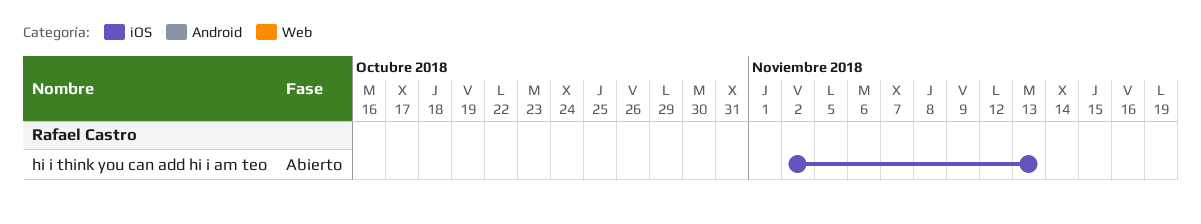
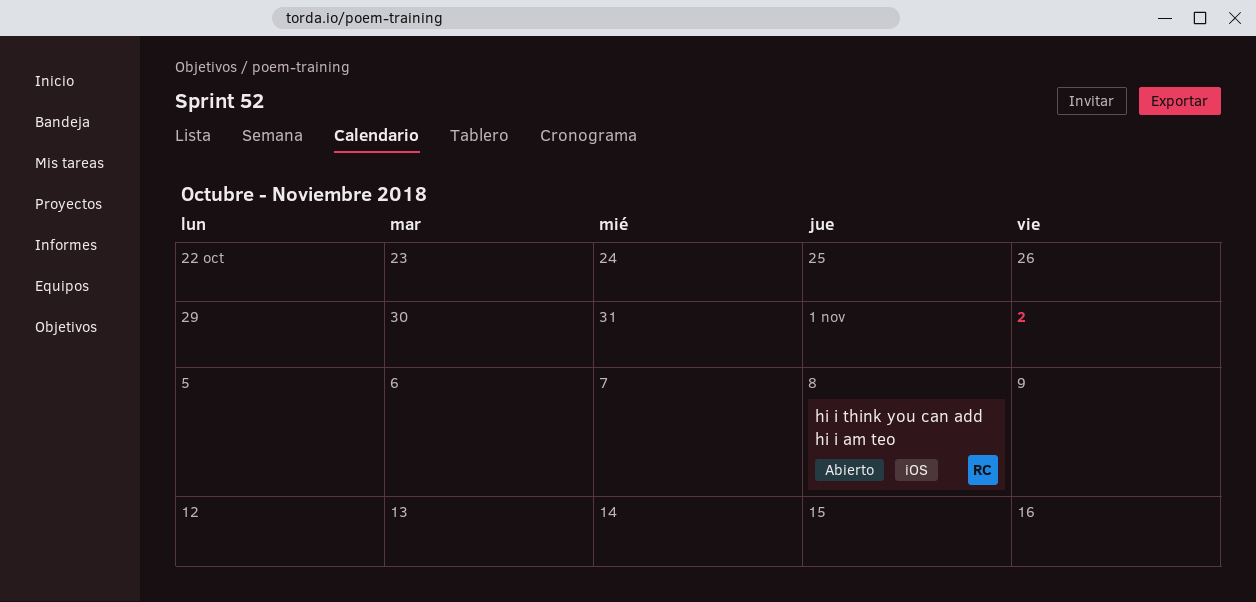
hi i think you can add hi i am teo, due: Nov 13 -> Nov 8

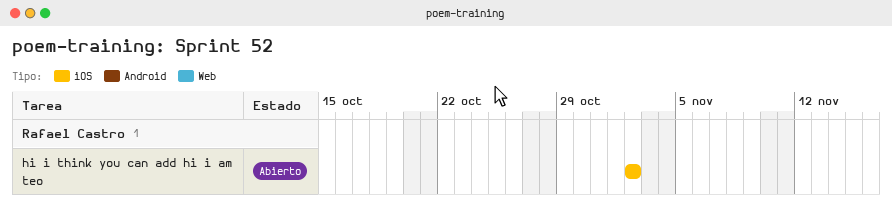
hi i think you can add hi i am teo, due: Nov 8 -> Nov 2

